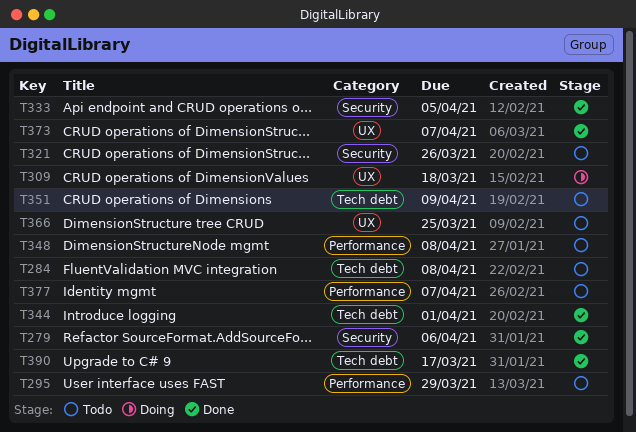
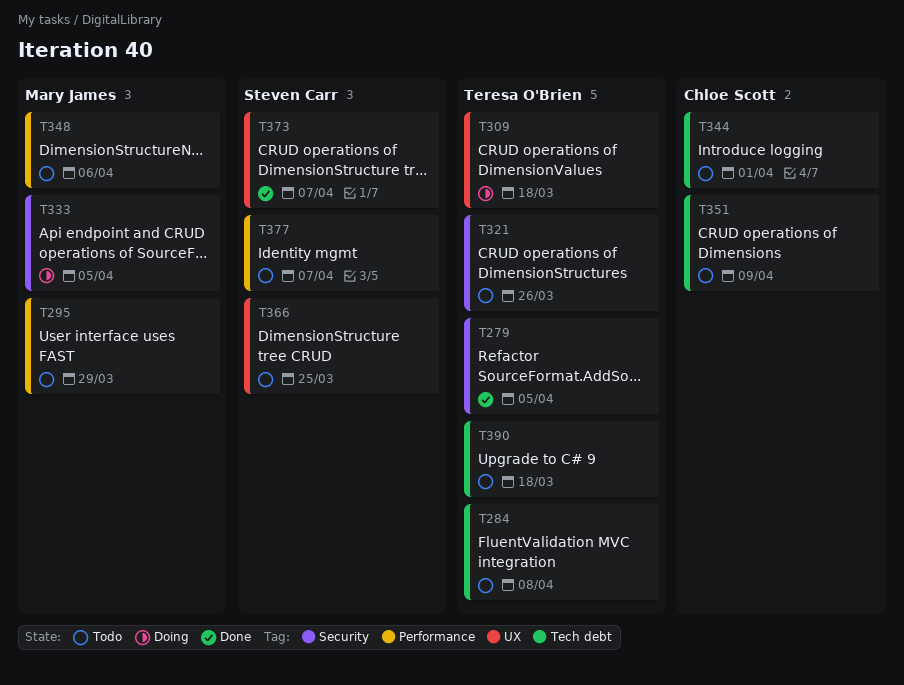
T279, due: Apr 6 -> Apr 5
T333, status: Done -> Doing
T344, status: Done -> Todo
T348, due: Apr 8 -> Apr 6
T390, status: Done -> Todo
T390, due: Mar 17 -> Mar 18

